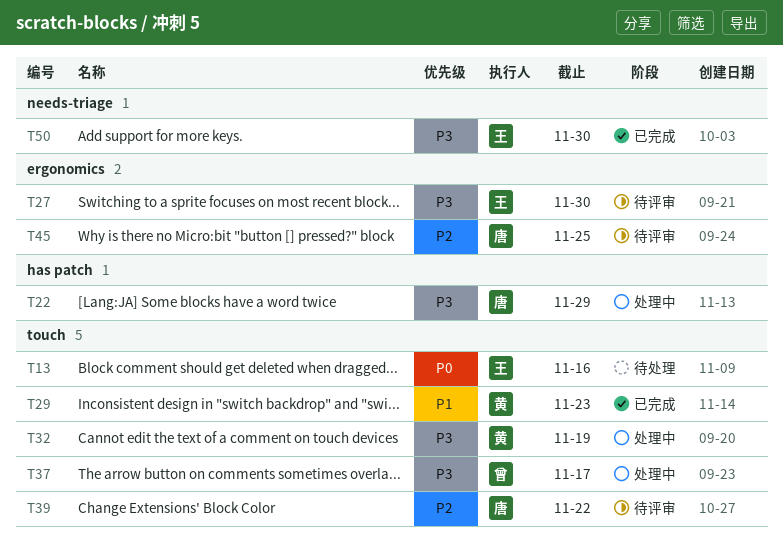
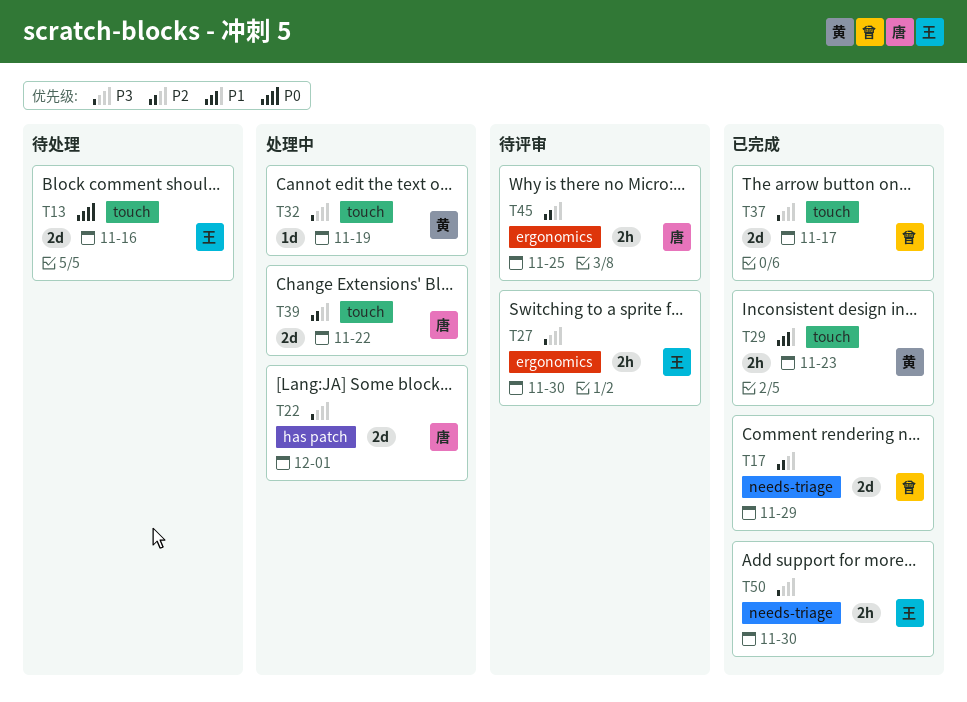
T17: none -> present
T22, due: Nov 29 -> Dec 1
T37, status: 处理中 -> 已完成
T39, status: 待评审 -> 处理中

